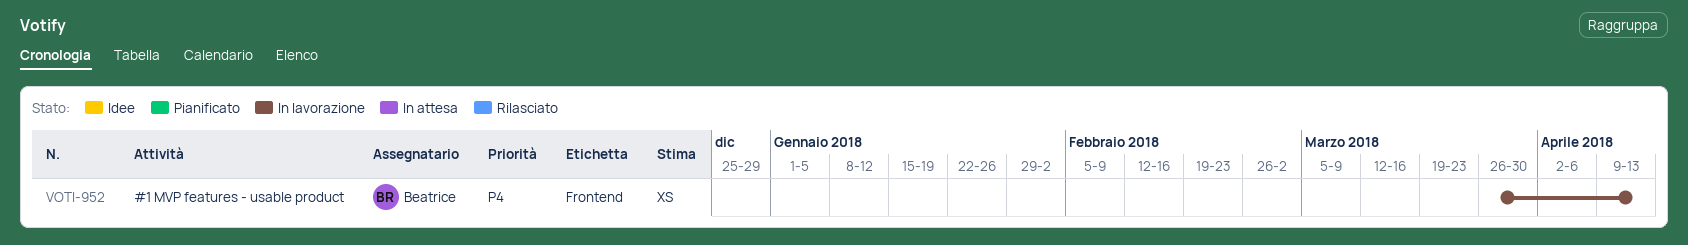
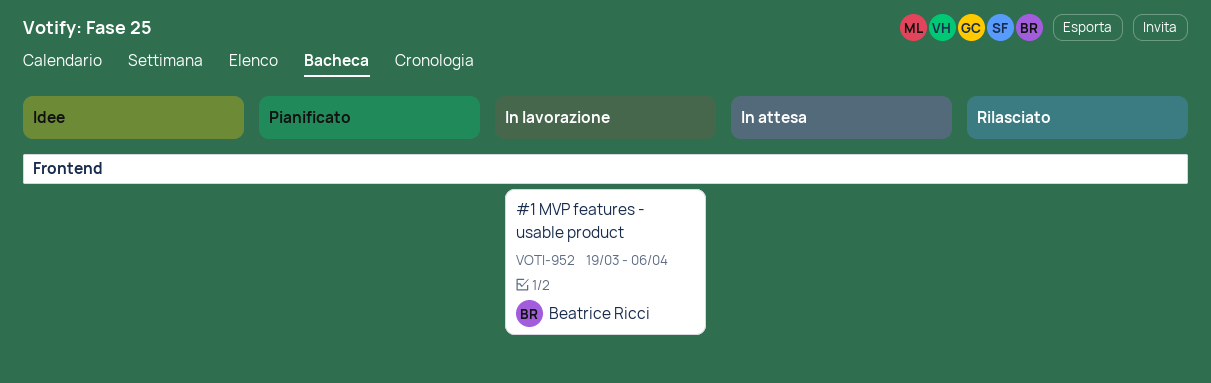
VOTI-952, start: Mar 26 -> Mar 19
VOTI-952, due: Apr 13 -> Apr 6

